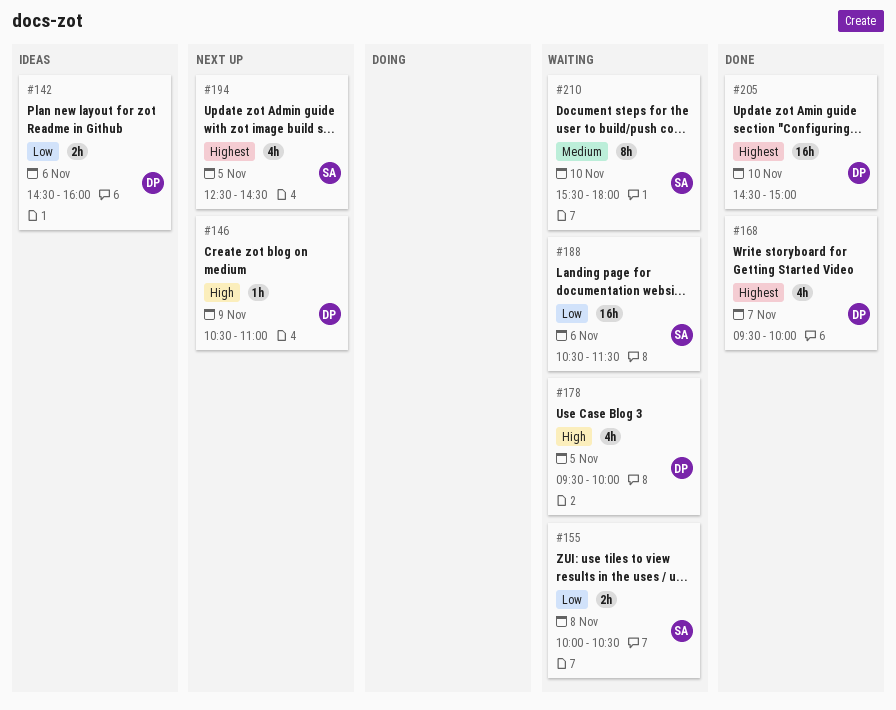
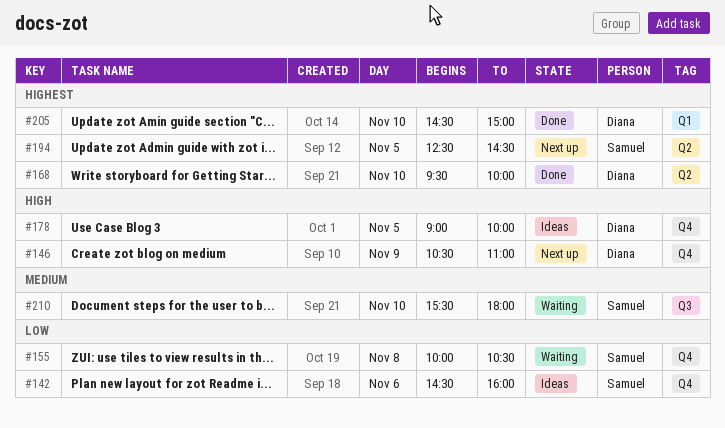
#142, owner: Diana -> Samuel
#168, day: Nov 7 -> Nov 10
#178, status: Waiting -> Ideas
#178, begins: 09:30 -> 09:00
#188: present -> none

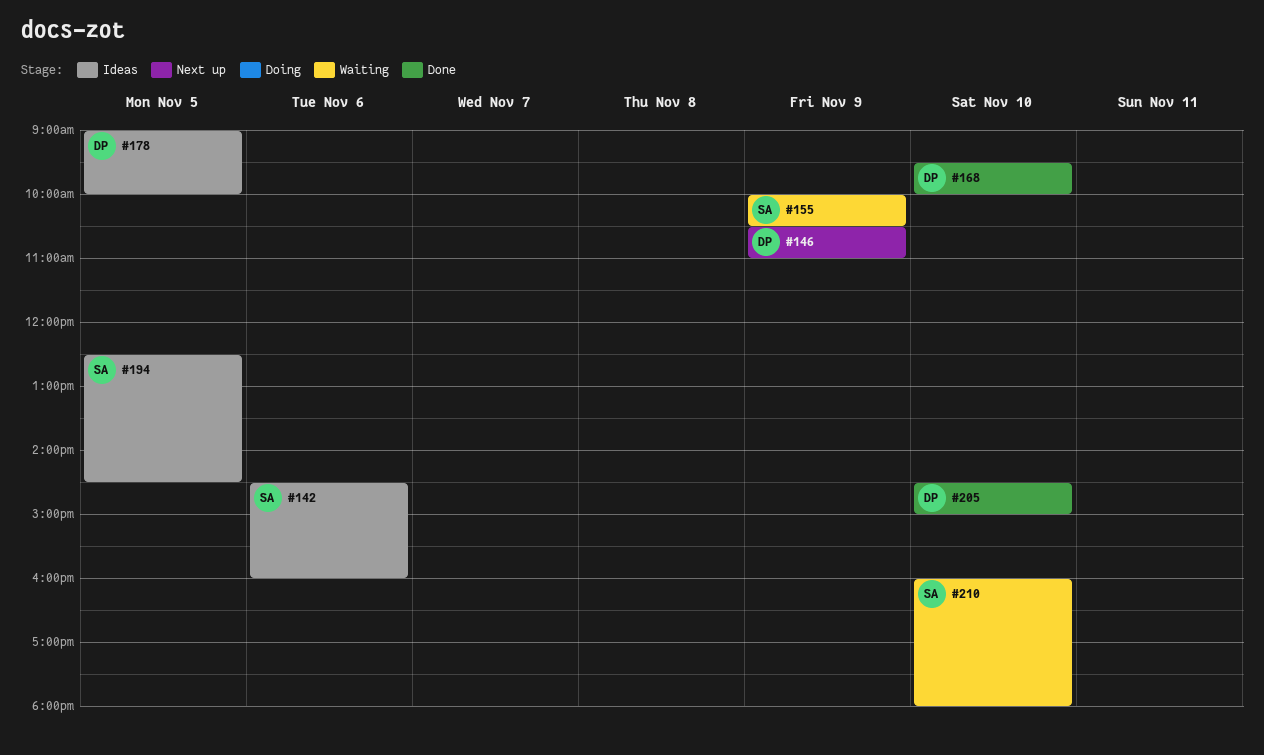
#155, day: Nov 8 -> Nov 9
#194, status: Next up -> Ideas
#210, begins: 15:30 -> 16:00

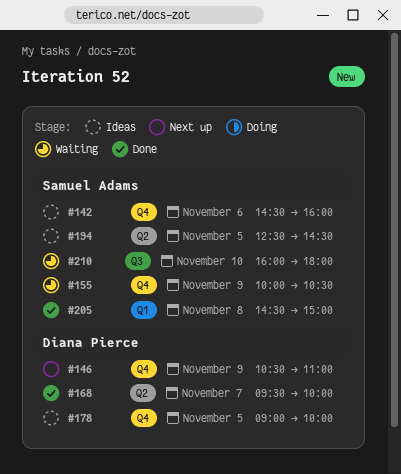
#168, day: Nov 10 -> Nov 7
#205, owner: Diana Pierce -> Samuel Adams
#205, day: Nov 10 -> Nov 8

